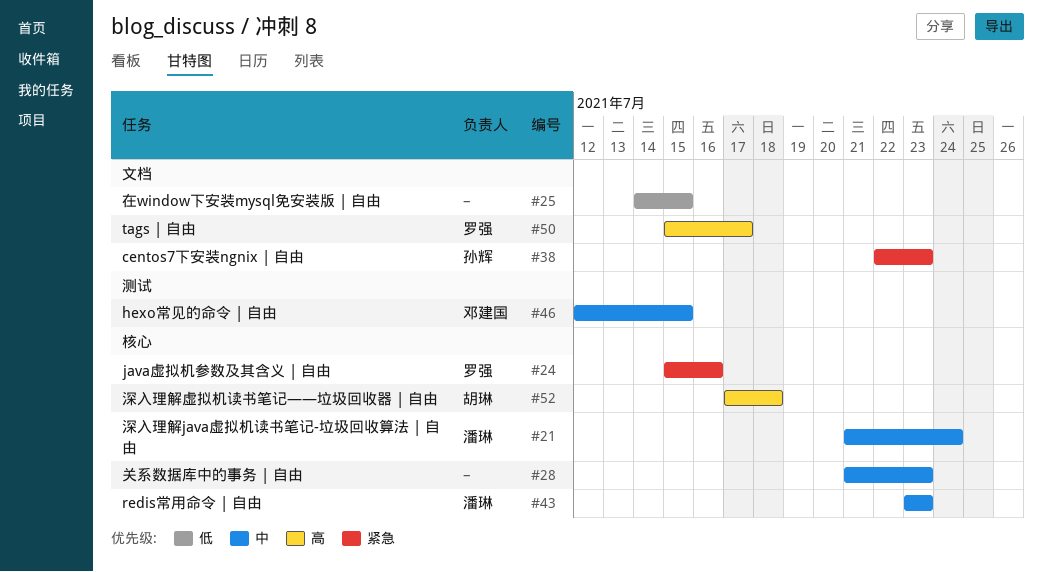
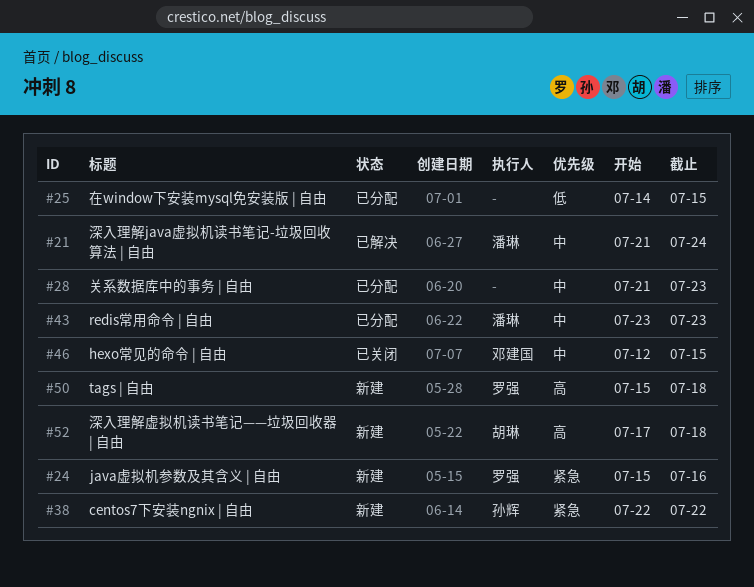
#38, due: Jul 23 -> Jul 22
#50, due: Jul 17 -> Jul 18

